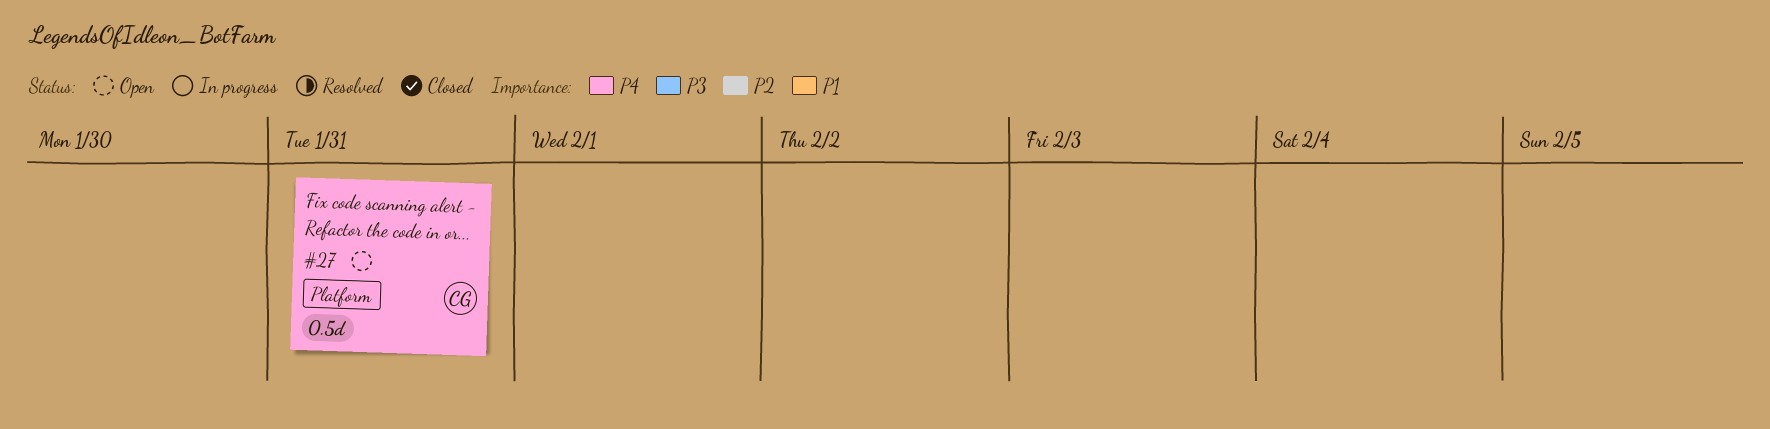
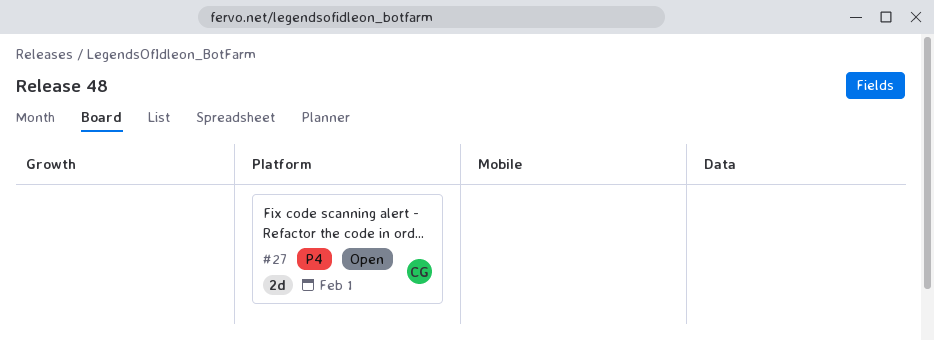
#27, estimate: 0.5d -> 2d
#27, due: Jan 31 -> Feb 1

